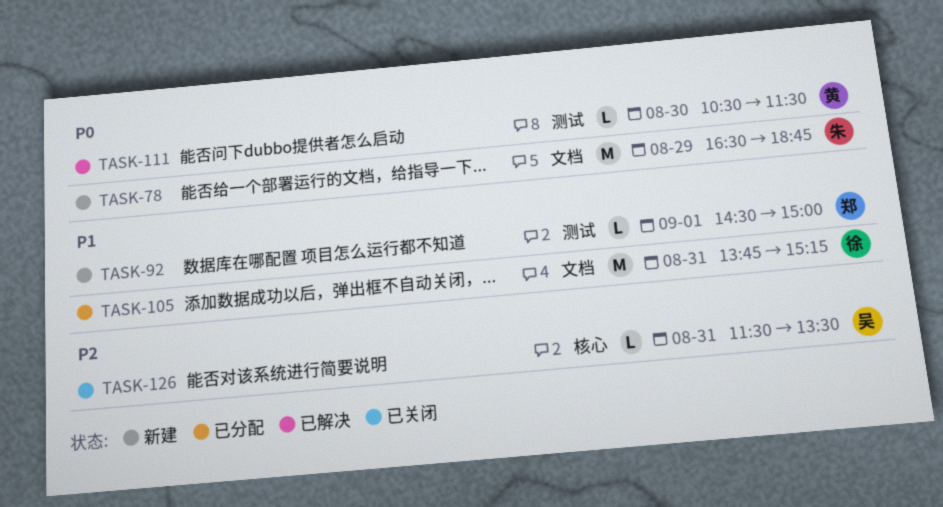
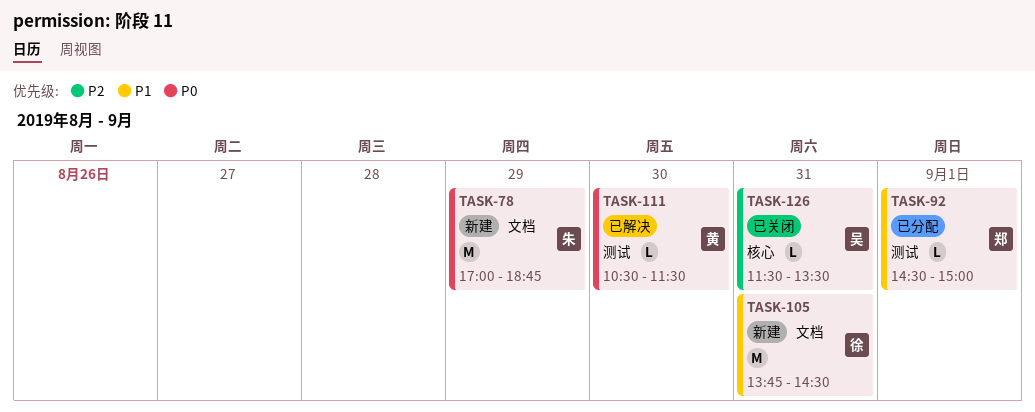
TASK-78, begins: 16:30 -> 17:00
TASK-92, status: 新建 -> 已分配
TASK-105, status: 已分配 -> 新建
TASK-105, ends: 15:15 -> 14:30

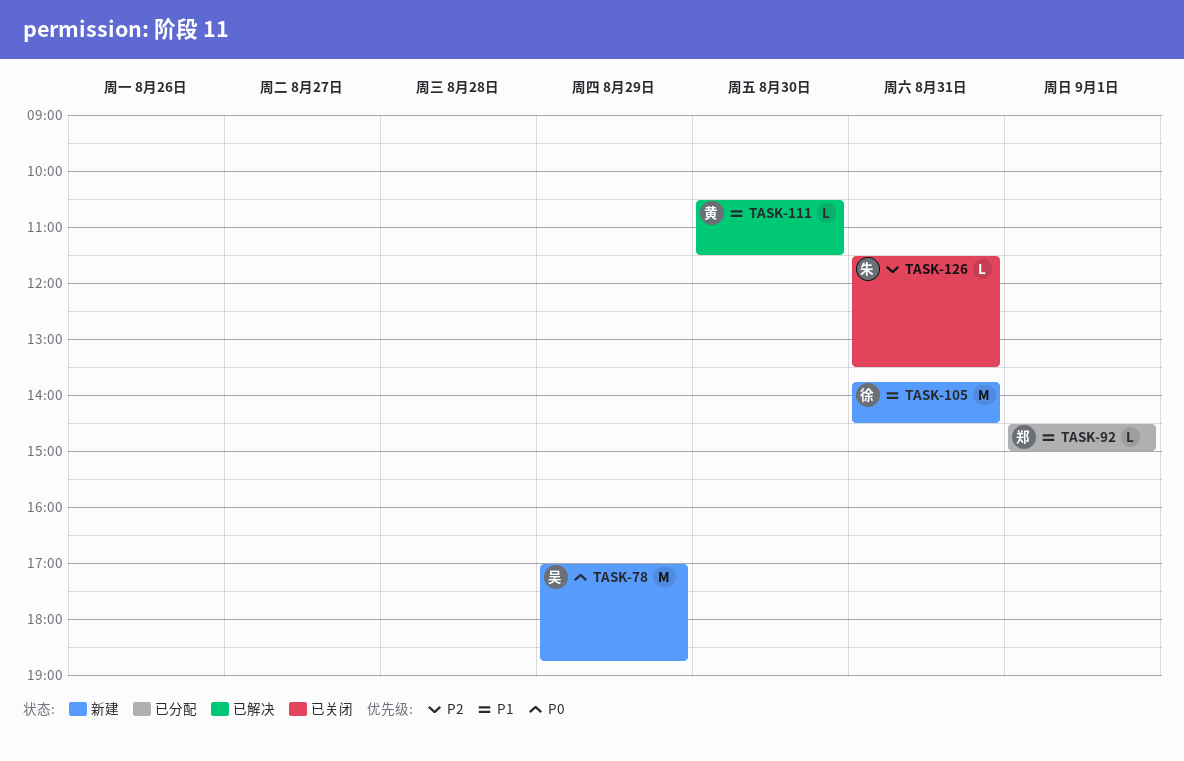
TASK-78, owner: 朱 -> 吴
TASK-111, priority: P0 -> P1
TASK-126, owner: 吴 -> 朱

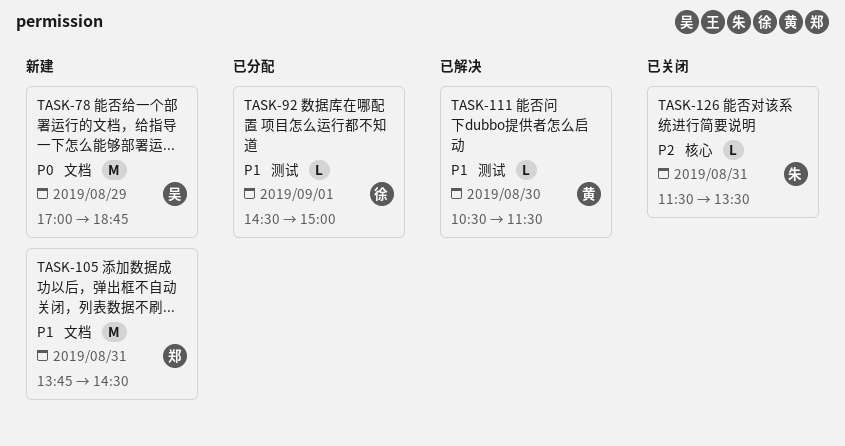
TASK-92, owner: 郑 -> 徐
TASK-105, owner: 徐 -> 郑

